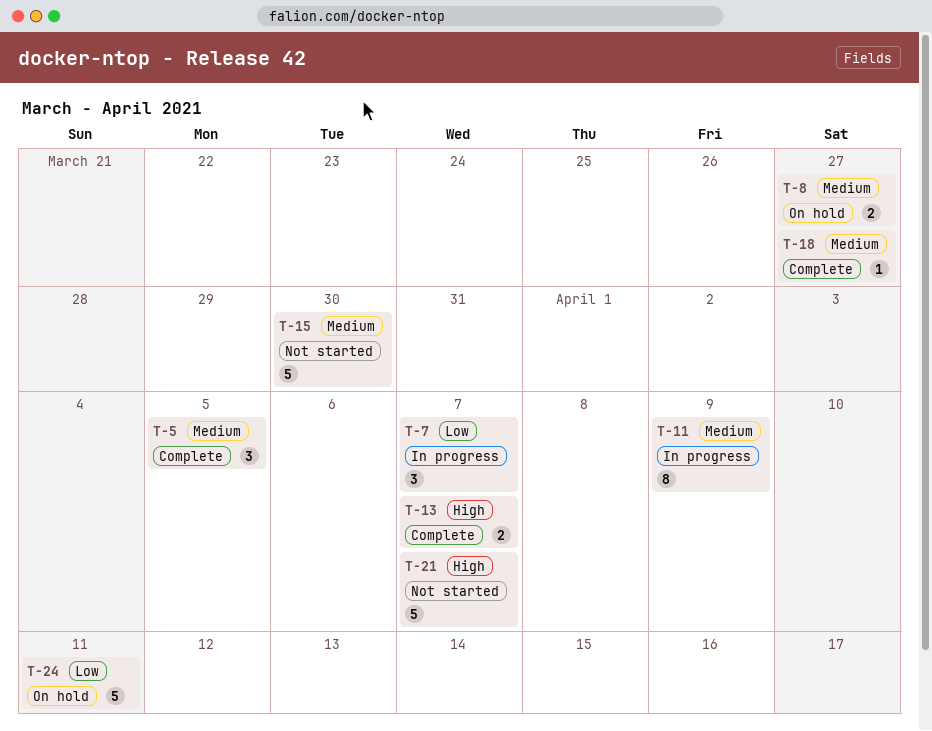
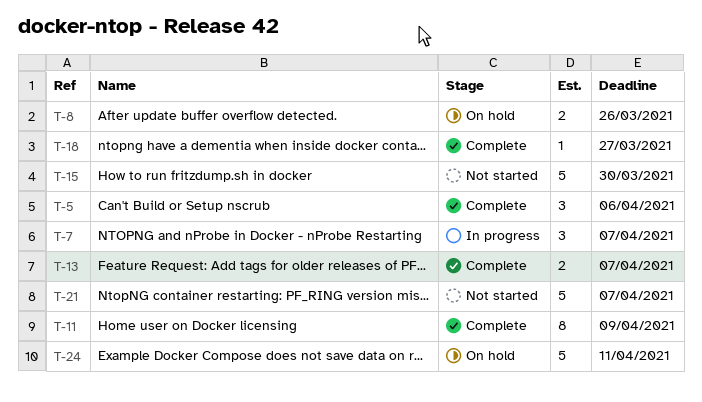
T-5, due: Apr 5 -> Apr 6
T-8, due: Mar 27 -> Mar 26
T-11, status: In progress -> Complete

